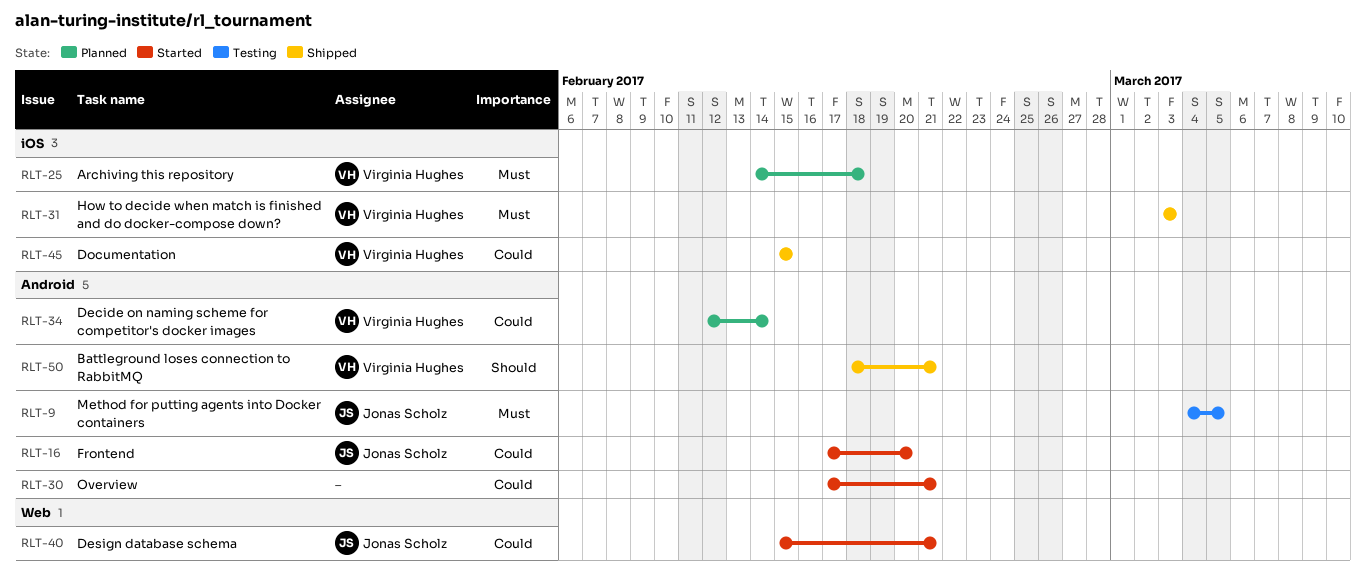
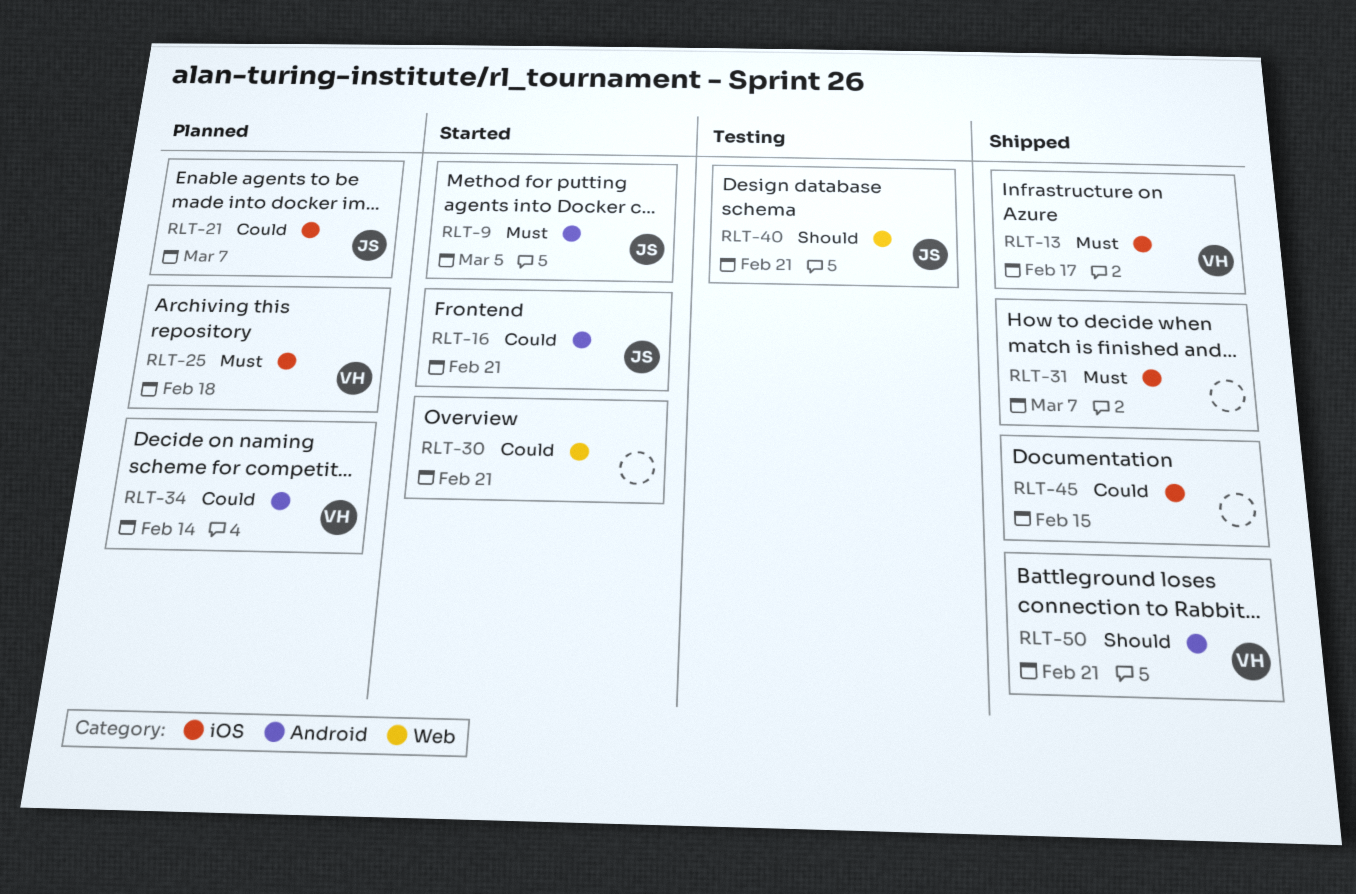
RLT-9, status: Testing -> Started
RLT-13: none -> present
RLT-16, due: Feb 20 -> Feb 21
RLT-21: none -> present
RLT-30, label: Android -> Web
RLT-31, owner: Virginia Hughes -> none
RLT-31, due: Mar 3 -> Mar 7
RLT-40, status: Started -> Testing
RLT-40, priority: Could -> Should
RLT-45, owner: Virginia Hughes -> none

